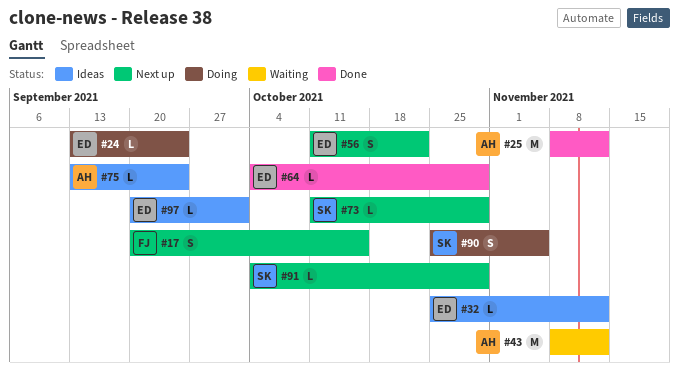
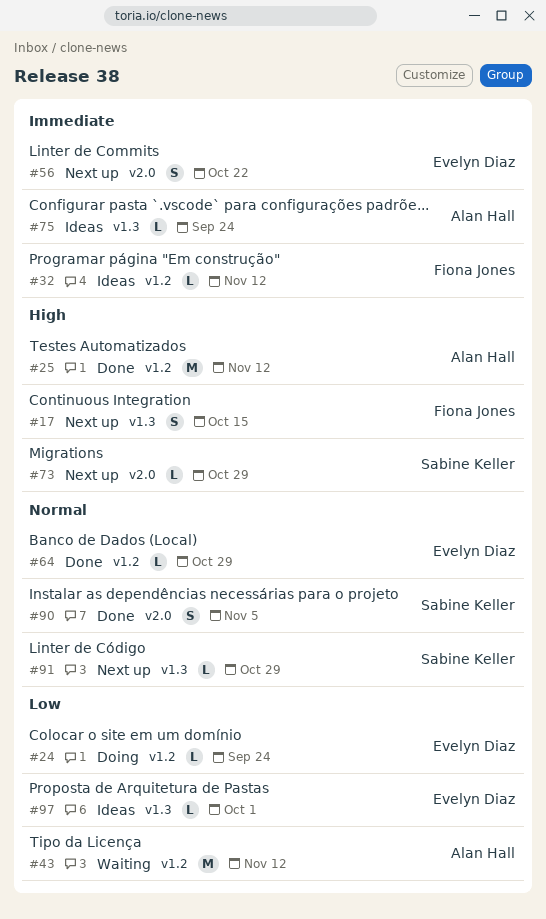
#32, owner: Evelyn Diaz -> Fiona Jones
#90, status: Doing -> Done

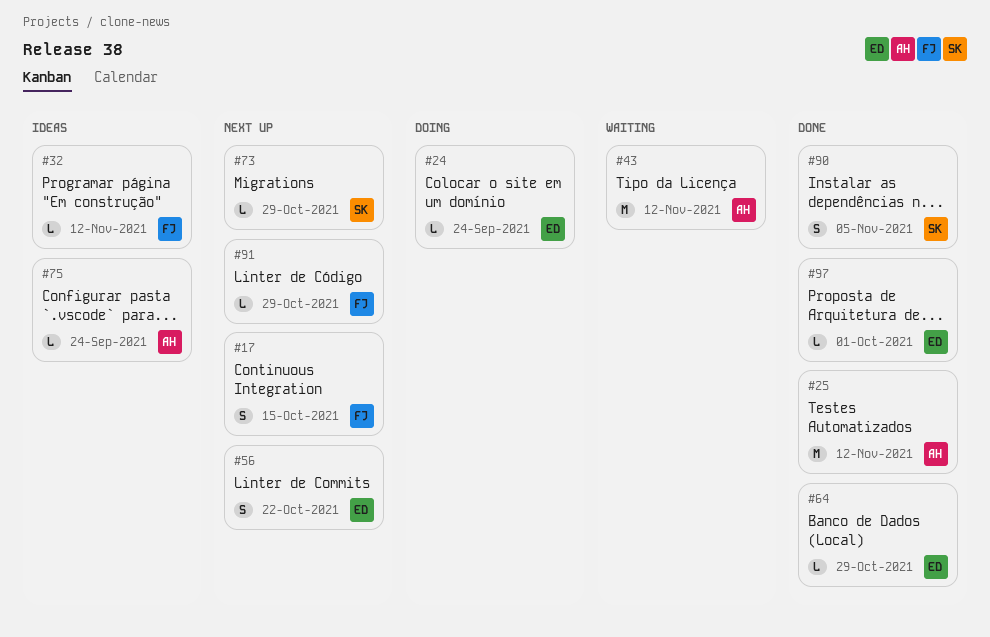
#91, owner: Sabine Keller -> Fiona Jones
#97, status: Ideas -> Done

